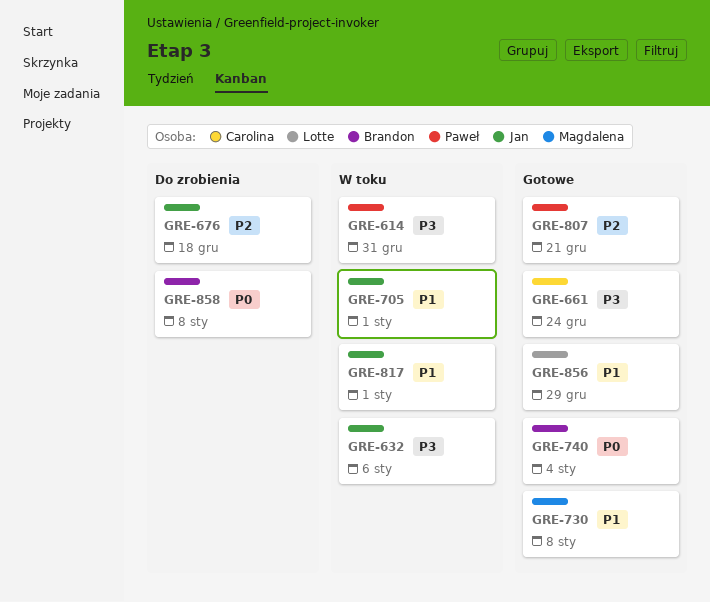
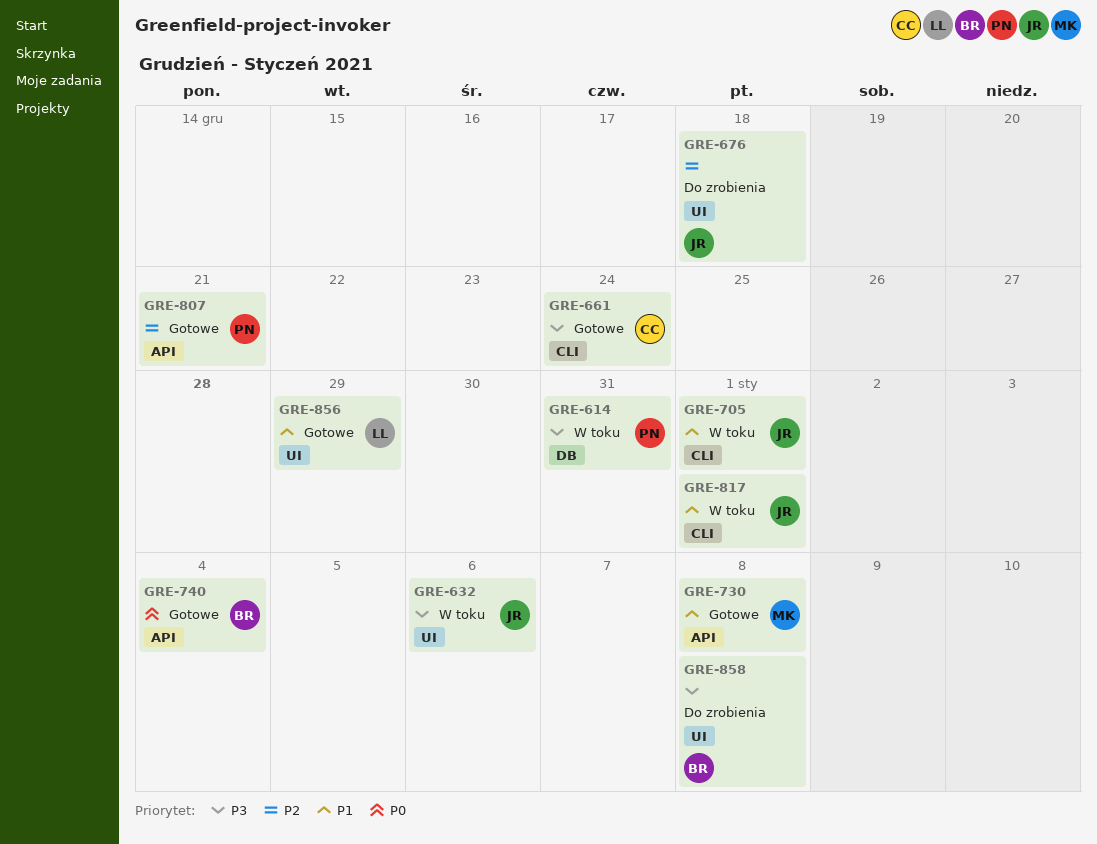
GRE-858, priority: P0 -> P3

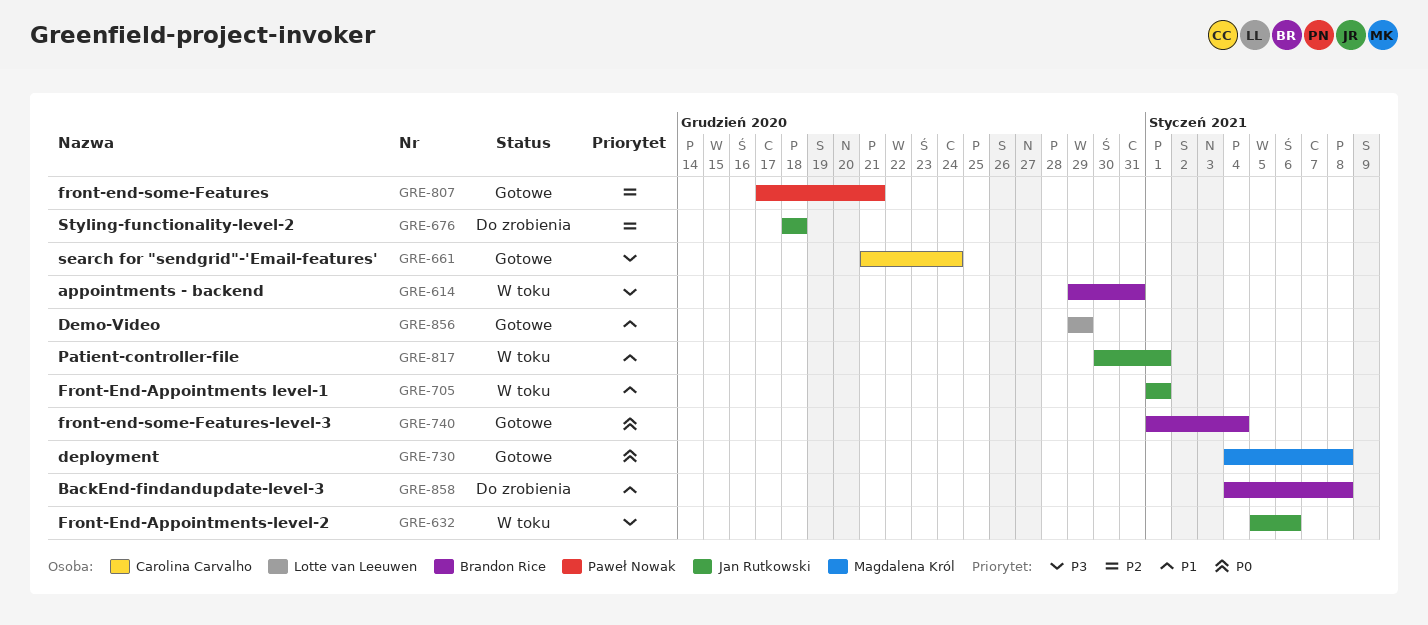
GRE-614, owner: Paweł Nowak -> Brandon Rice
GRE-730, priority: P1 -> P0
GRE-858, priority: P3 -> P1

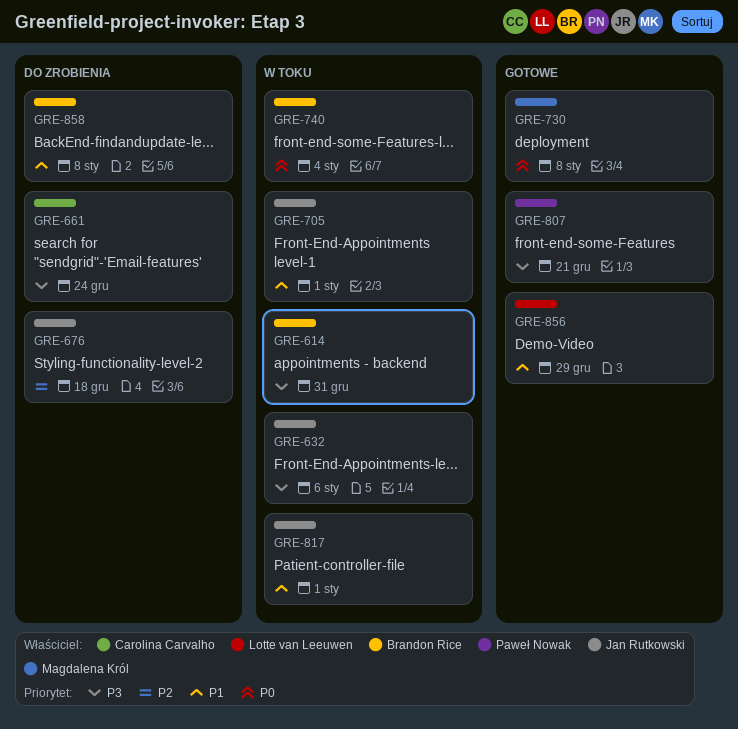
GRE-661, status: Gotowe -> Do zrobienia
GRE-740, status: Gotowe -> W toku
GRE-807, priority: P2 -> P3

